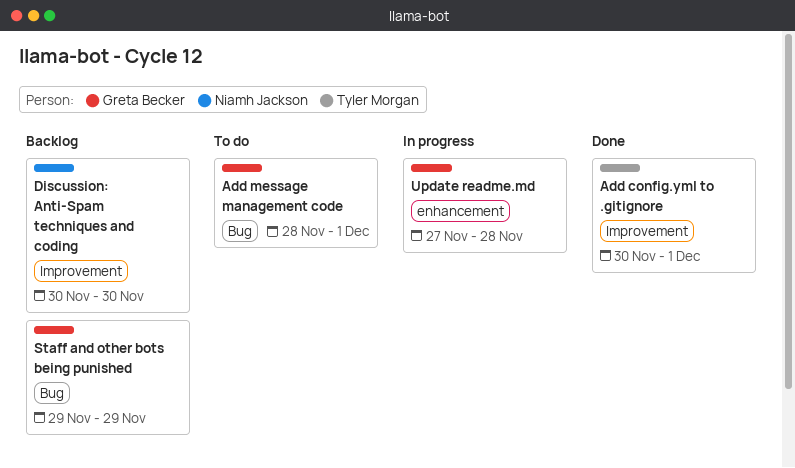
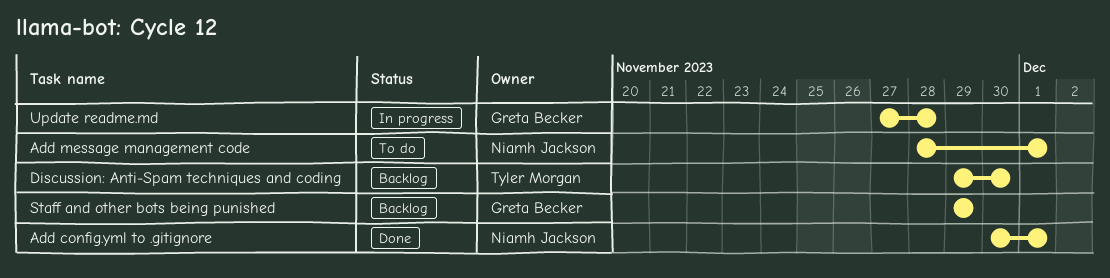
Add config.yml to .gitignore, owner: Tyler Morgan -> Niamh Jackson
Add message management code, owner: Greta Becker -> Niamh Jackson
Discussion: Anti-Spam techniques and coding, owner: Niamh Jackson -> Tyler Morgan
Discussion: Anti-Spam techniques and coding, start: Nov 30 -> Nov 29

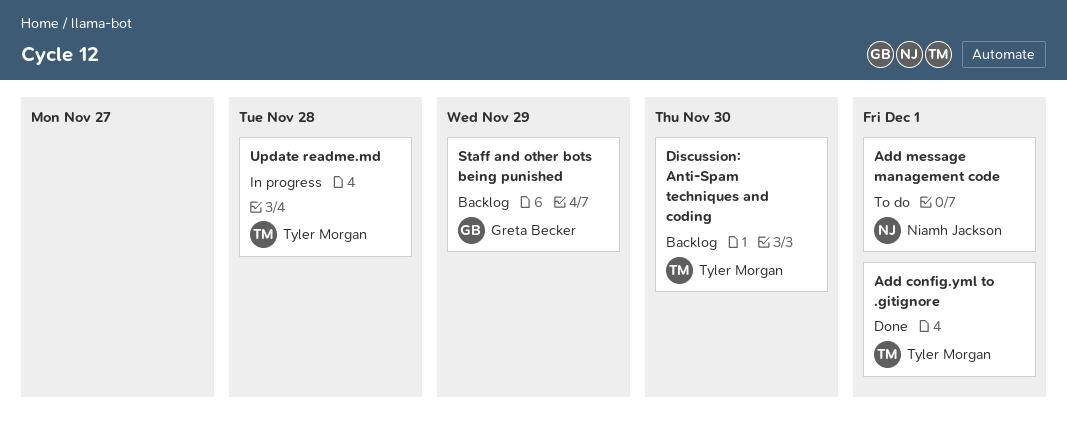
Add config.yml to .gitignore, owner: Niamh Jackson -> Tyler Morgan
Update readme.md, owner: Greta Becker -> Tyler Morgan

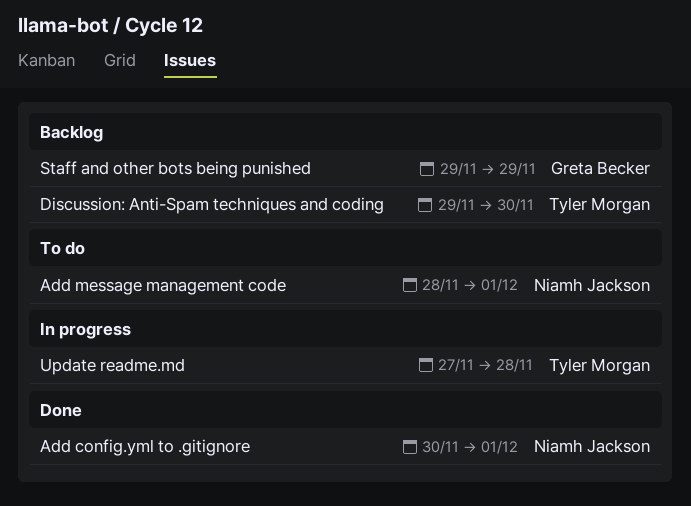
Add config.yml to .gitignore, owner: Tyler Morgan -> Niamh Jackson

